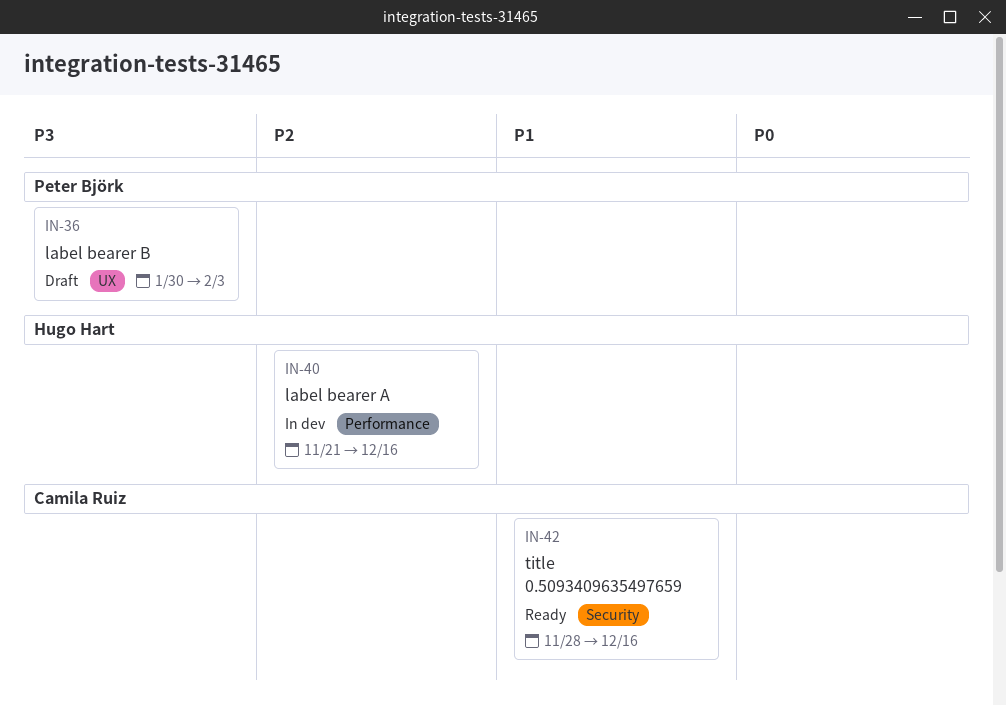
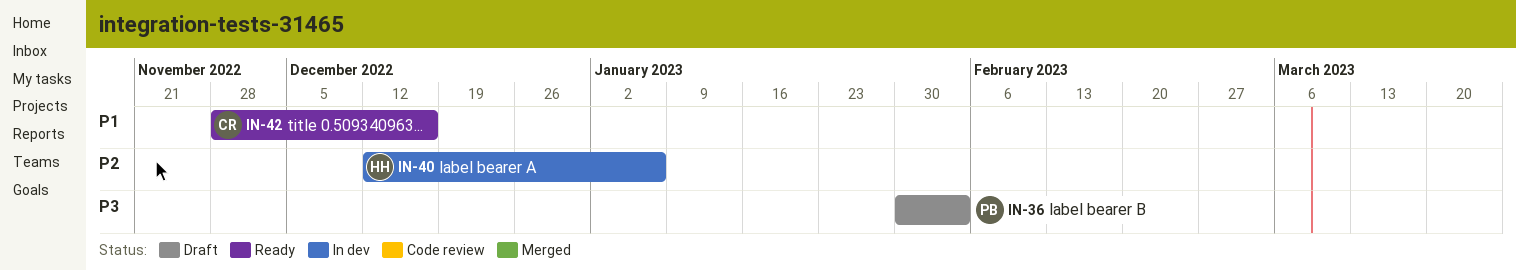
IN-40, start: Nov 21 -> Dec 12
IN-40, due: Dec 16 -> Jan 6

